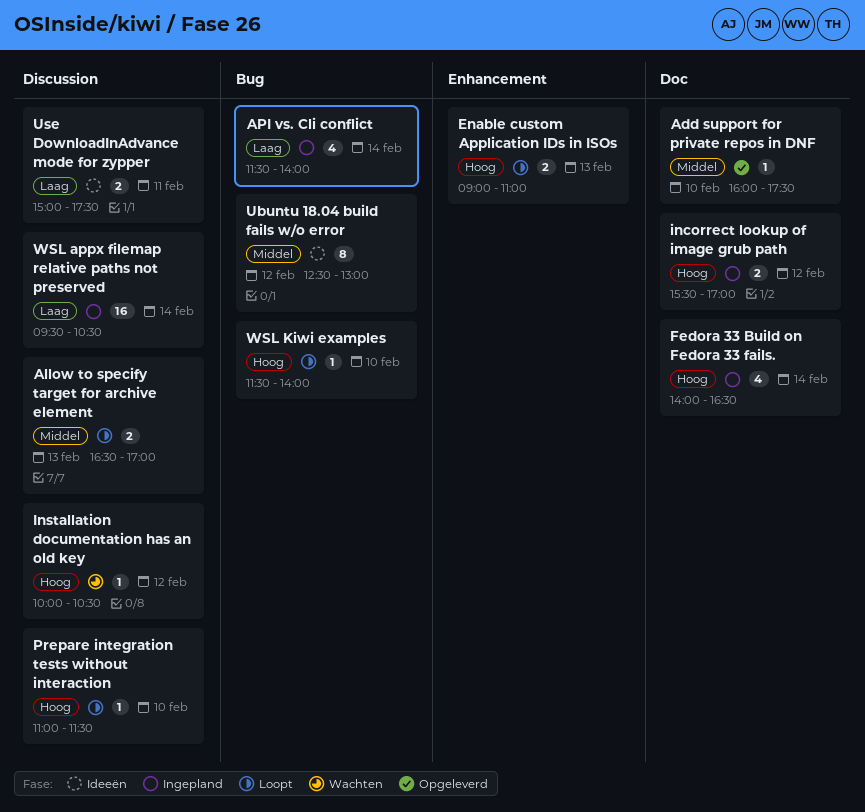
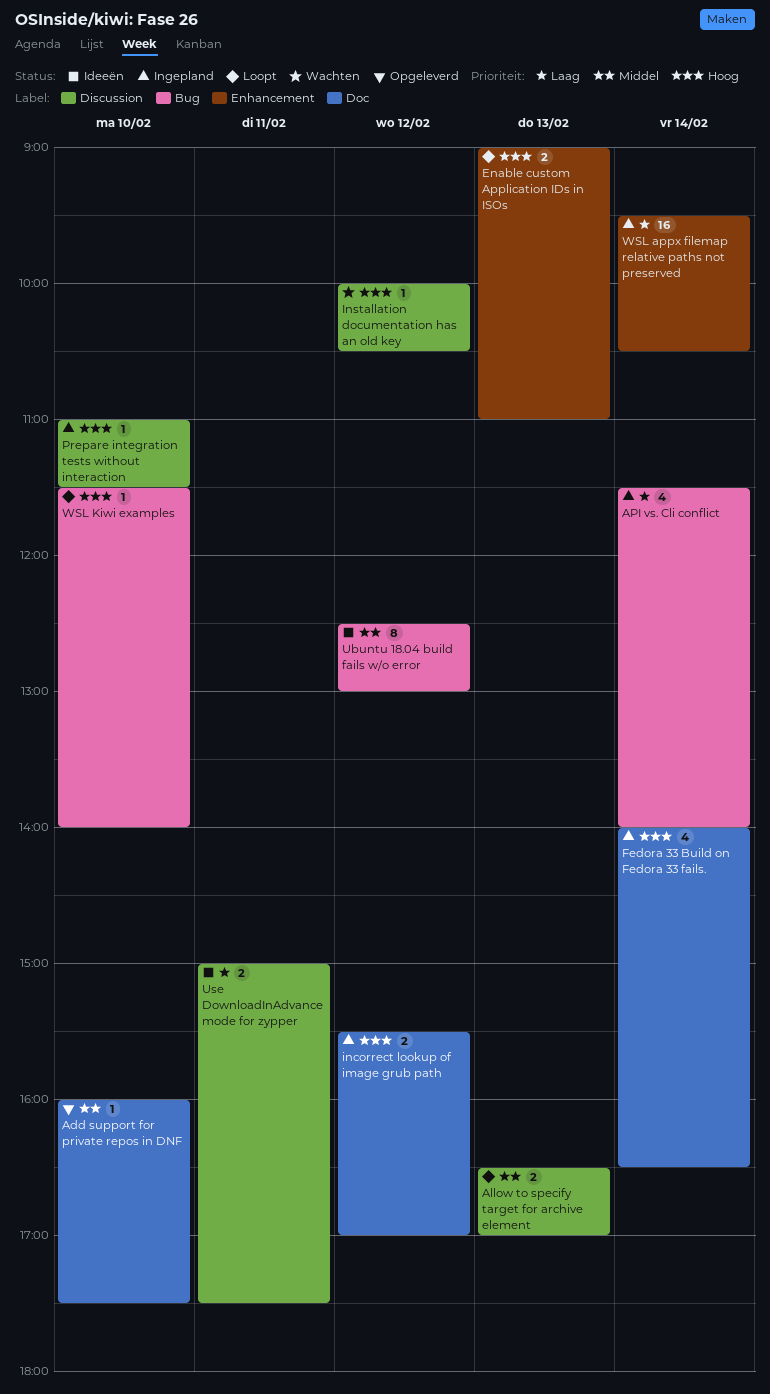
Prepare integration tests without interaction, status: Loopt -> Ingepland
WSL appx filemap relative paths not preserved, label: Discussion -> Enhancement

